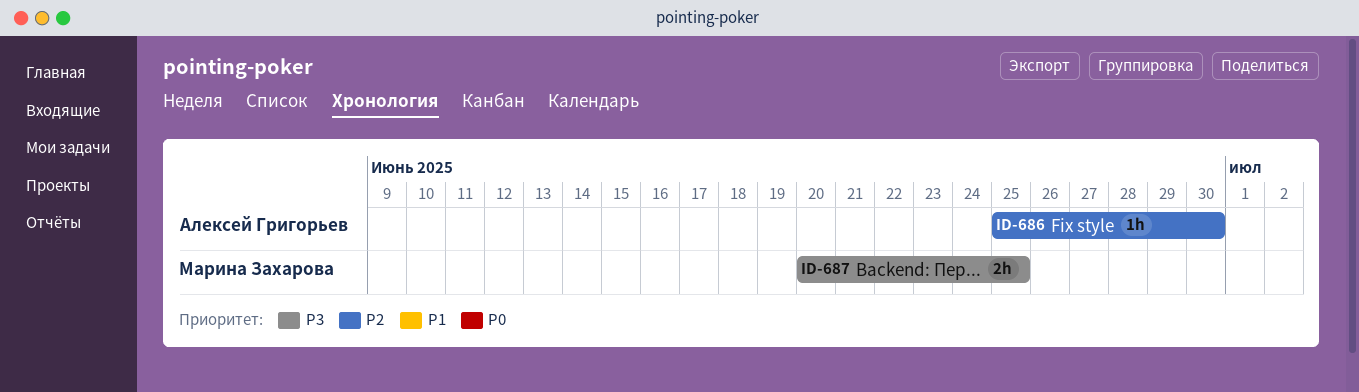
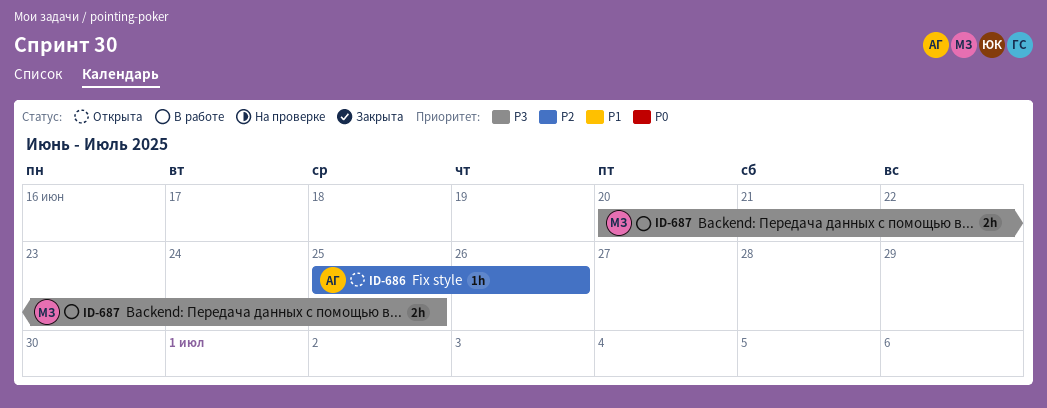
ID-686, due: Jun 30 -> Jun 26

